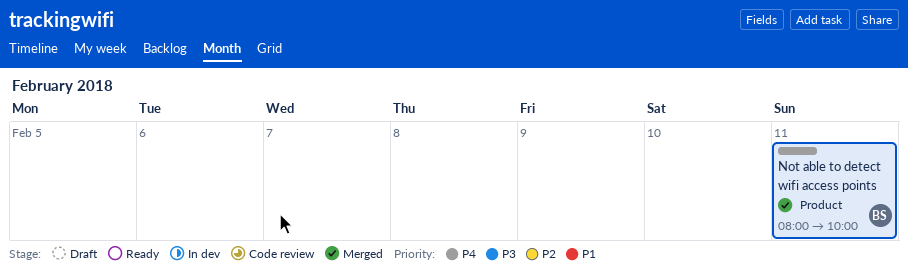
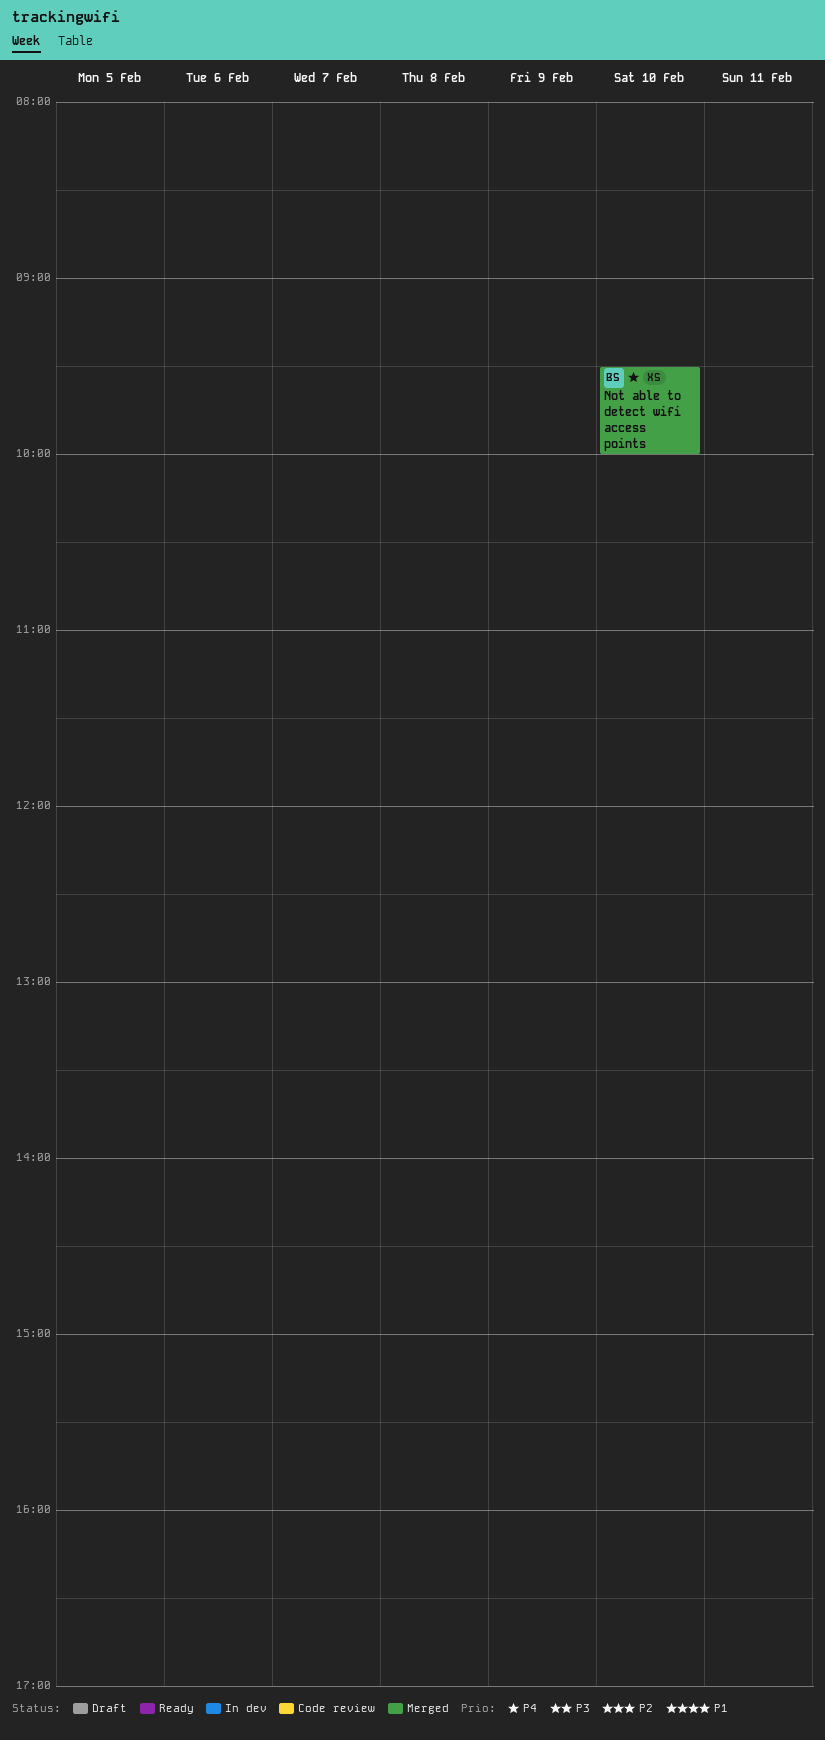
Not able to detect wifi access points, day: Feb 11 -> Feb 10
Not able to detect wifi access points, begins: 08:00 -> 09:30

